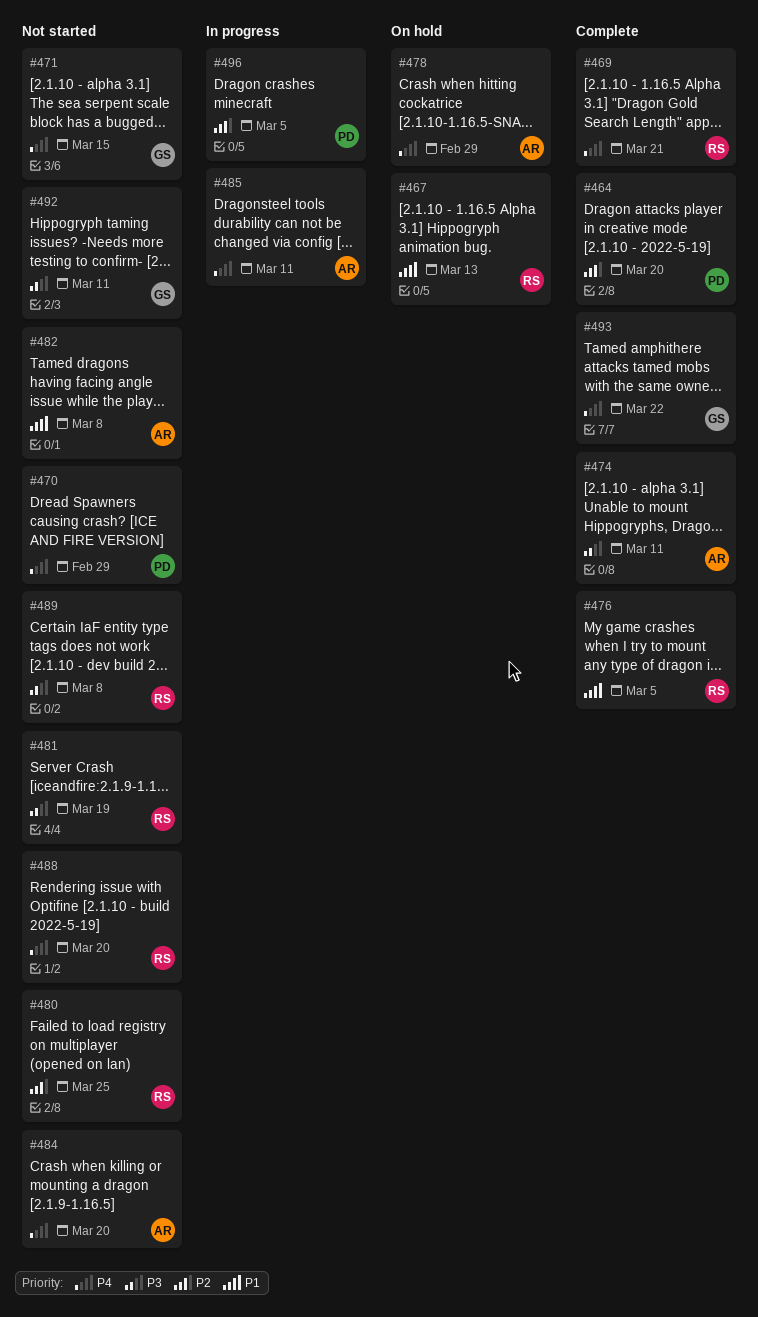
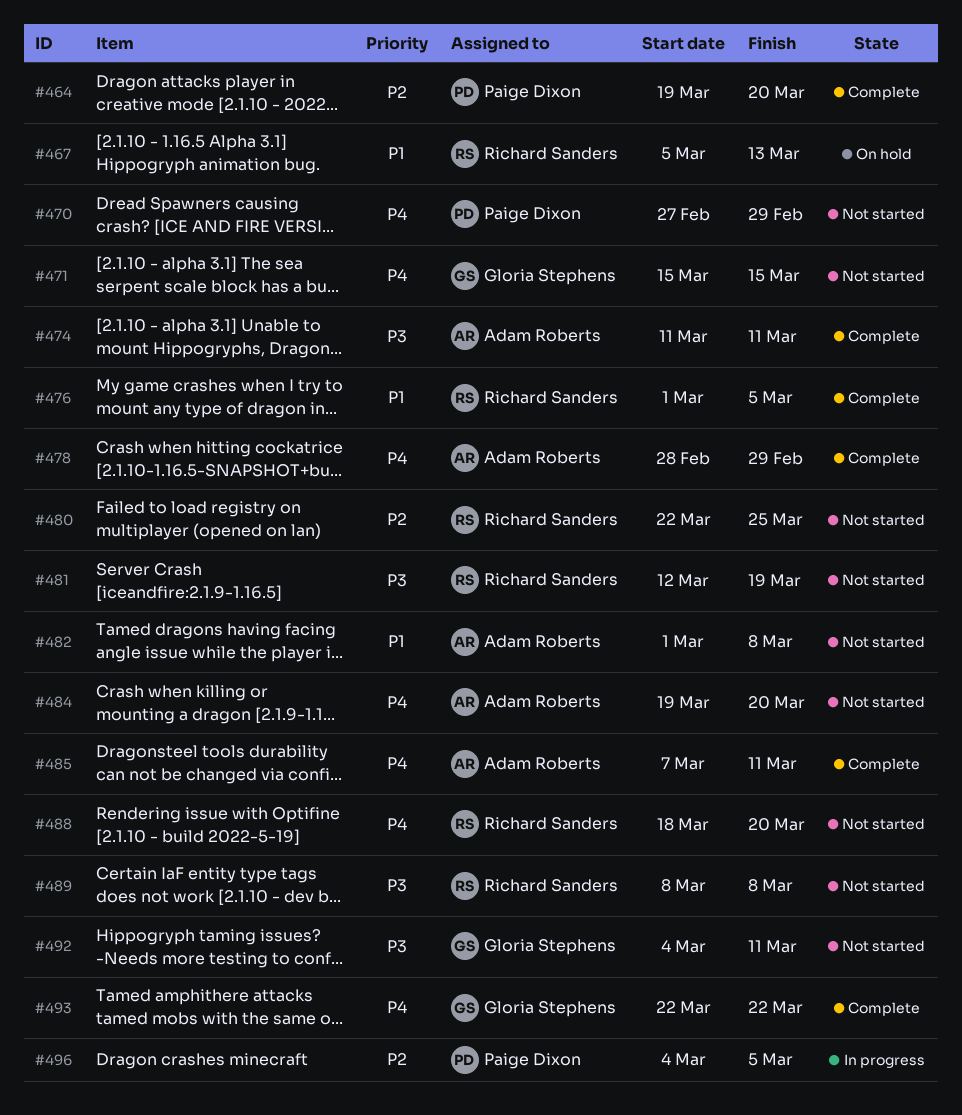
#469: present -> none
#478, status: On hold -> Complete
#485, status: In progress -> Complete

